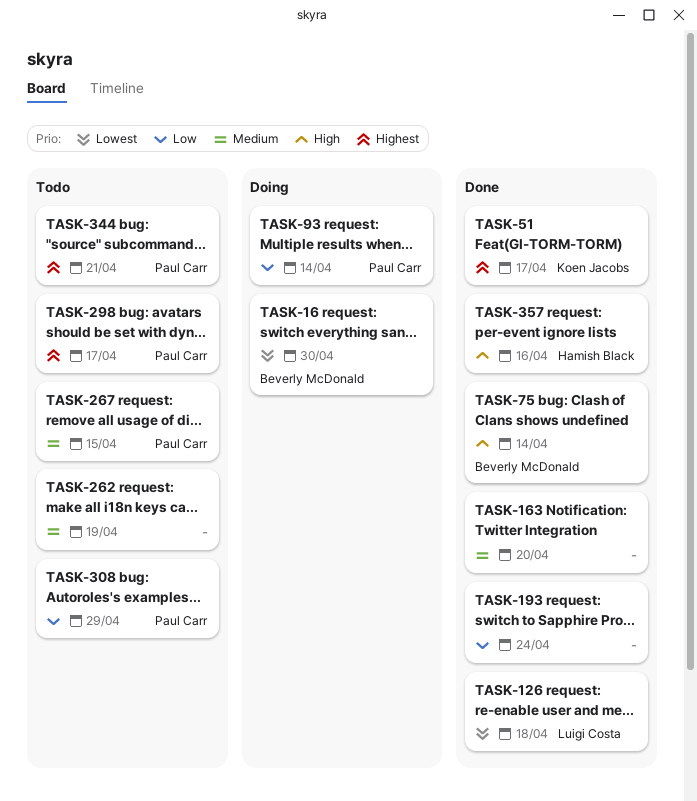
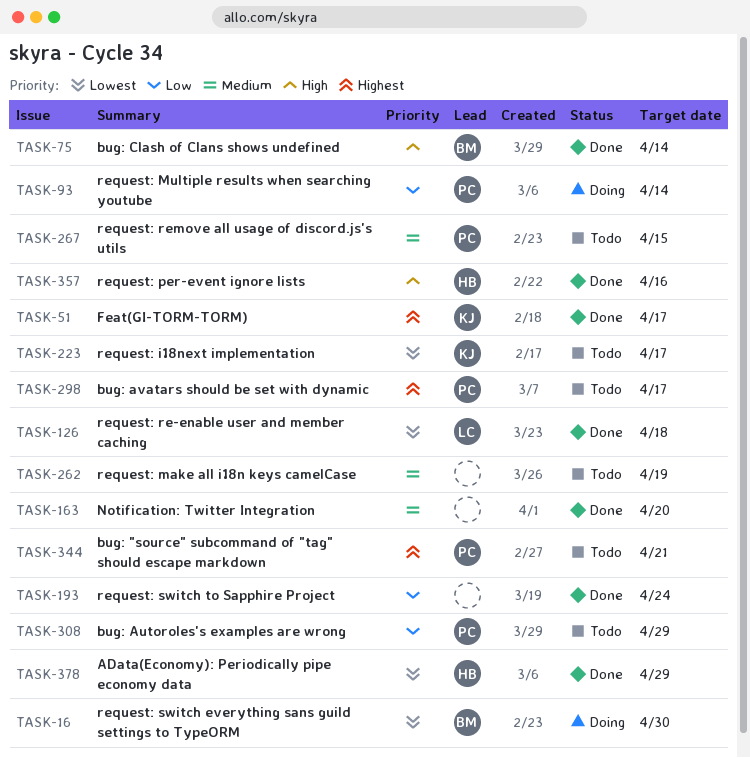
TASK-223: none -> present
TASK-378: none -> present

